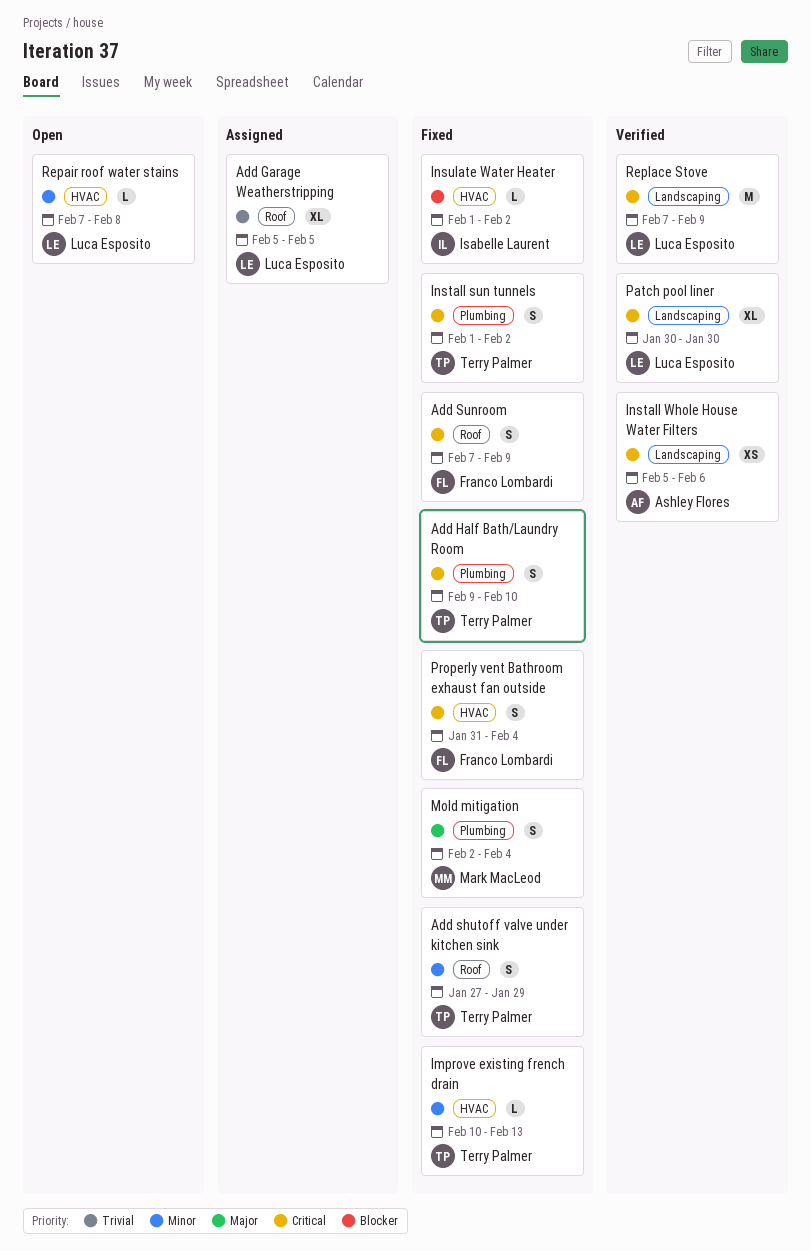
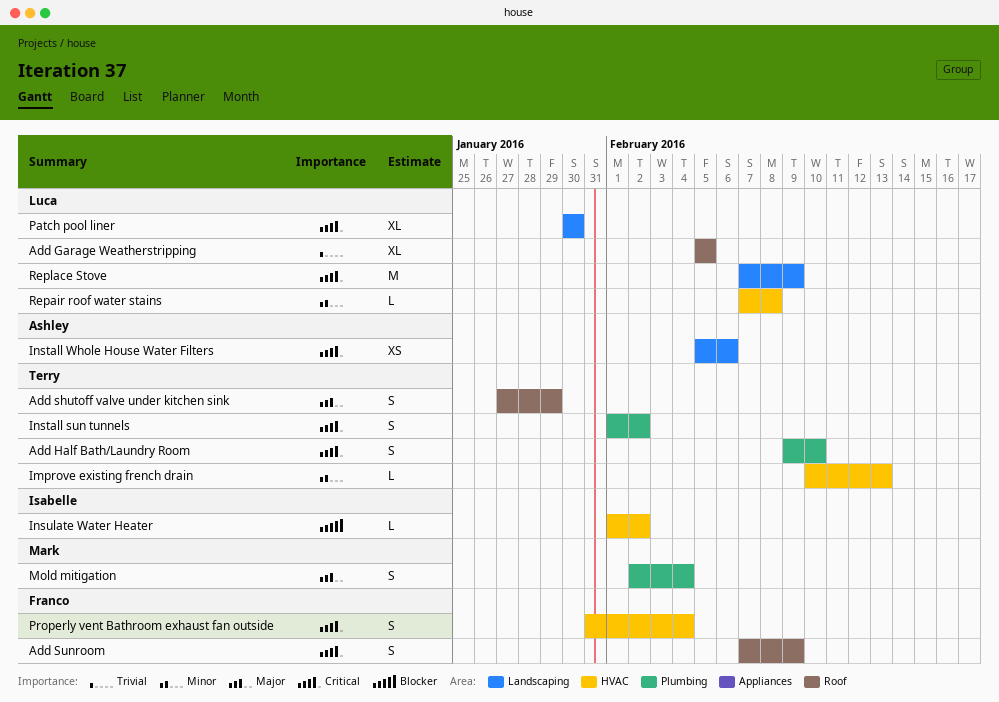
Add shutoff valve under kitchen sink, priority: Minor -> Major

